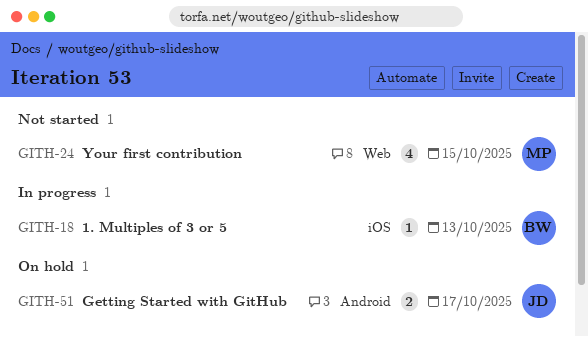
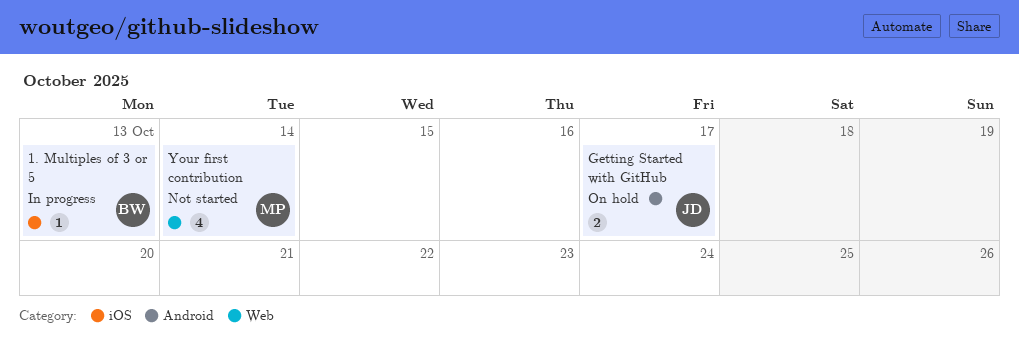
Your first contribution, due: Oct 15 -> Oct 14

